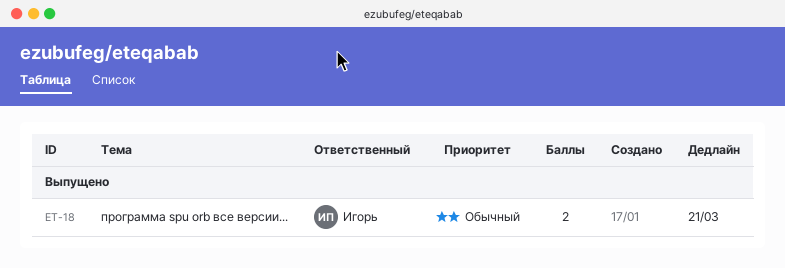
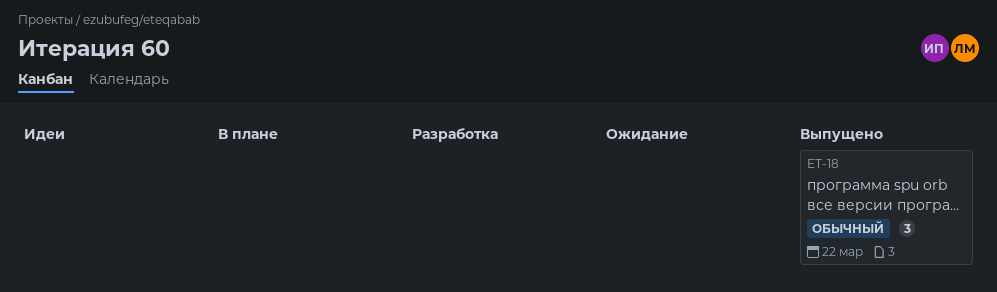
ET-18, estimate: 2 -> 3
ET-18, due: Mar 21 -> Mar 22

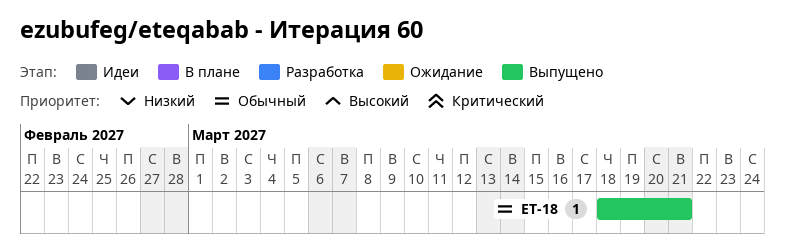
ET-18, estimate: 3 -> 1
ET-18, due: Mar 22 -> Mar 21

